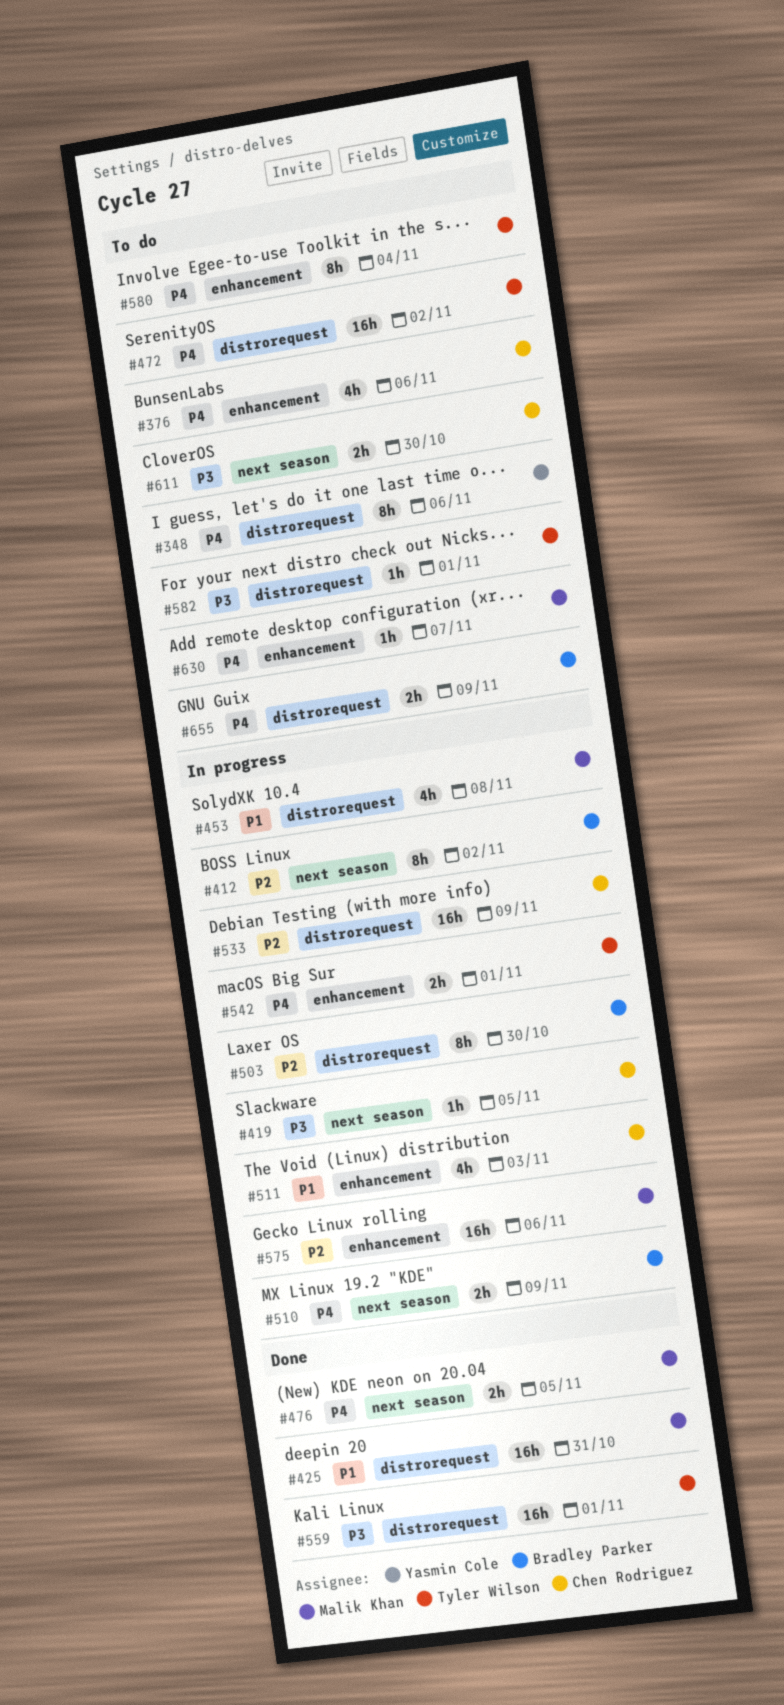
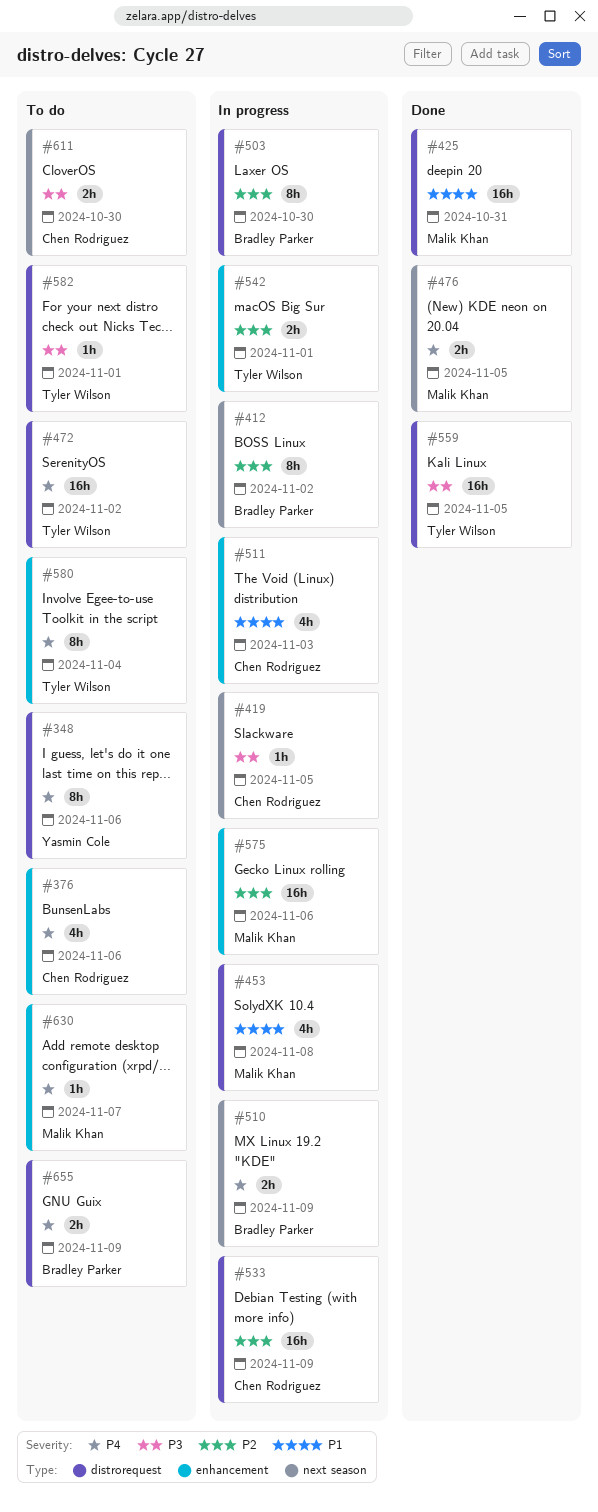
#542, priority: P4 -> P2
#559, due: Nov 1 -> Nov 5

